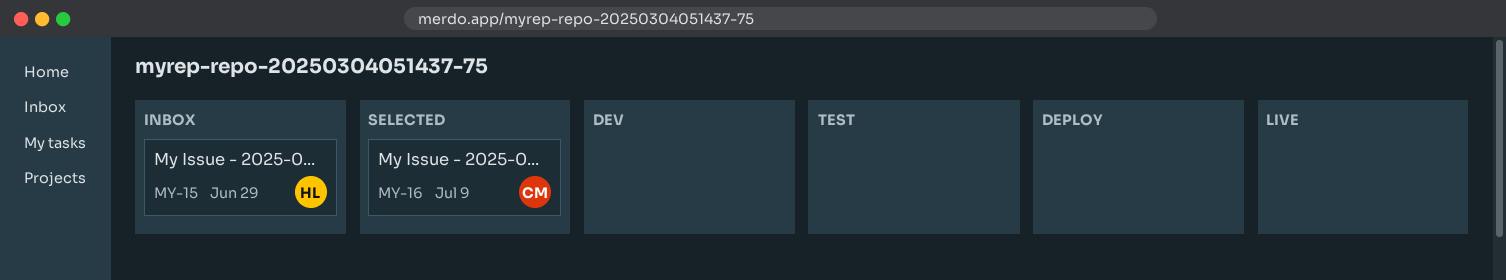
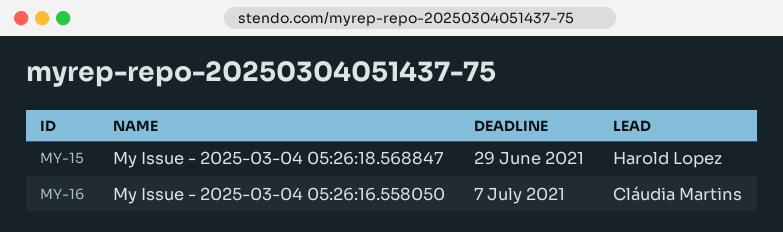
MY-16, due: Jul 9 -> Jul 7

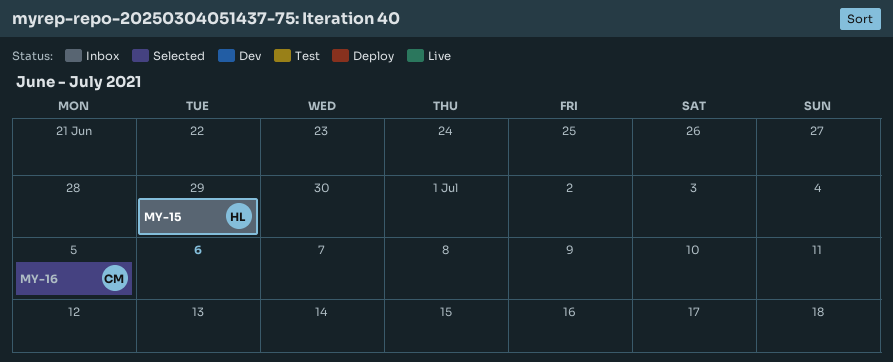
MY-16, due: Jul 7 -> Jul 5

